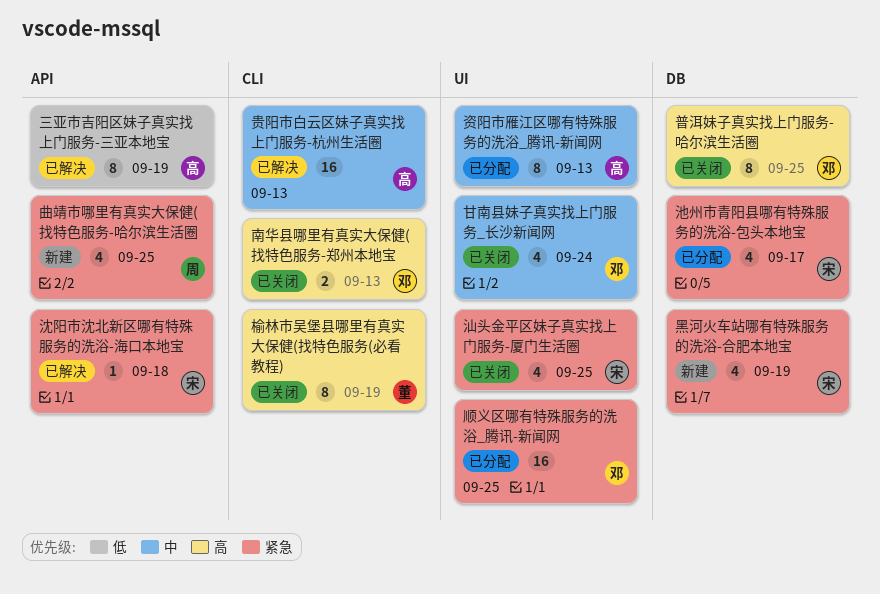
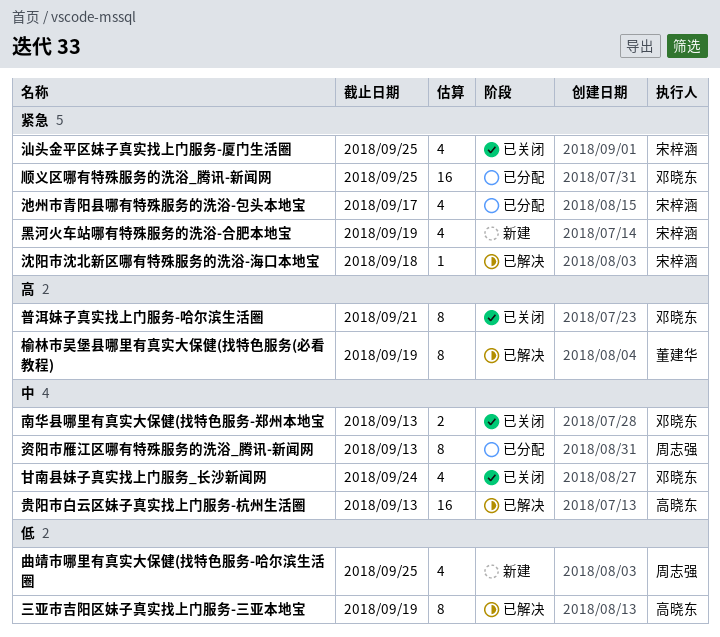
南华县哪里有真实大保健(找特色服务-郑州本地宝, priority: 高 -> 中
普洱妹子真实找上门服务-哈尔滨生活圈, due: Sep 25 -> Sep 21
曲靖市哪里有真实大保健(找特色服务-哈尔滨生活圈, priority: 紧急 -> 低
榆林市吴堡县哪里有真实大保健(找特色服务(必看教程), status: 已关闭 -> 已解决
资阳市雁江区哪有特殊服务的洗浴_腾讯-新闻网, owner: 高晓东 -> 周志强

